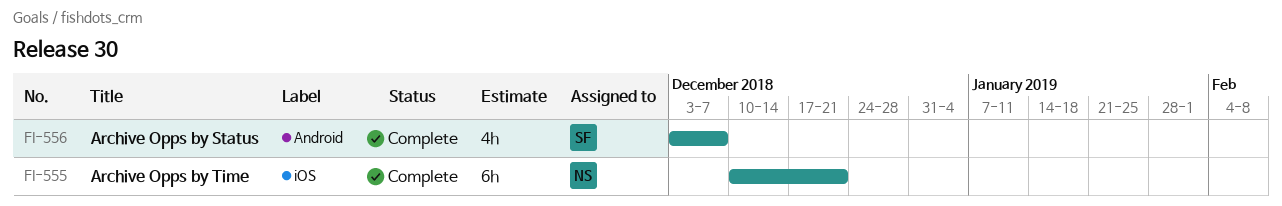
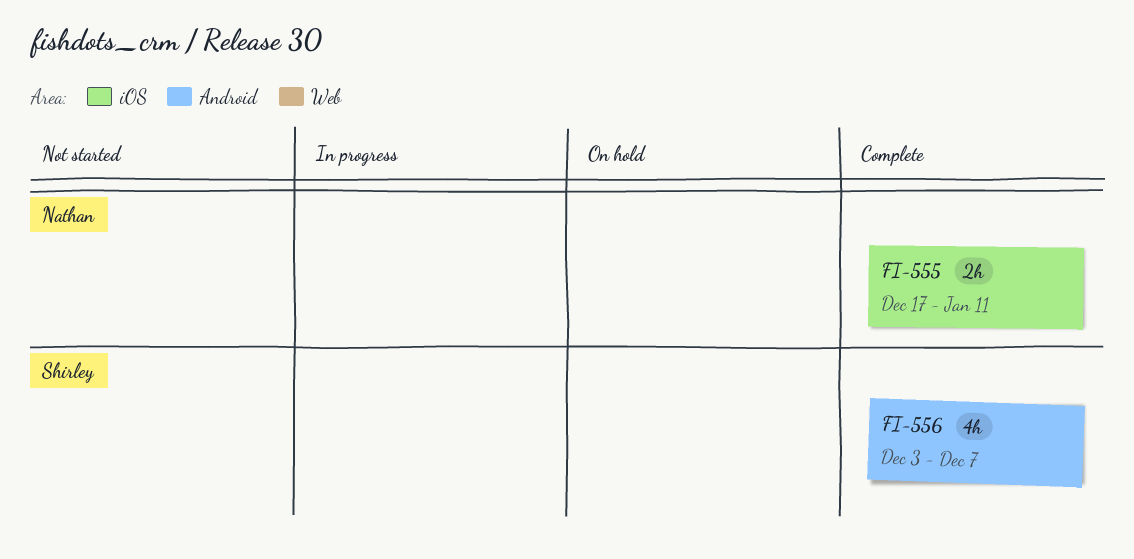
FI-555, estimate: 6h -> 2h
FI-555, start: Dec 10 -> Dec 17
FI-555, due: Dec 21 -> Jan 11

